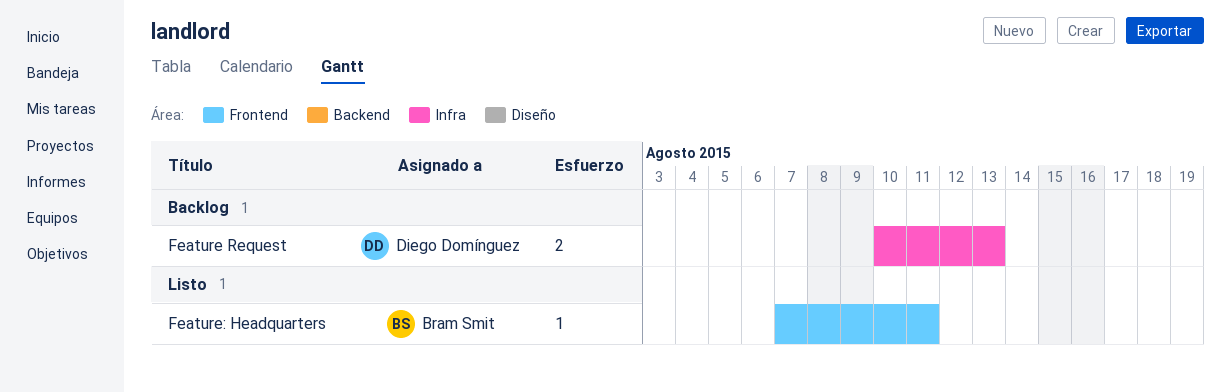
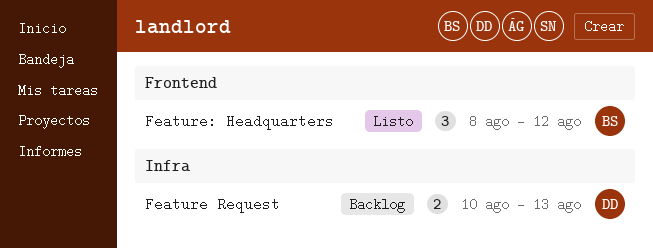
Feature: Headquarters, estimate: 1 -> 3
Feature: Headquarters, start: Aug 7 -> Aug 8
Feature: Headquarters, due: Aug 11 -> Aug 12

